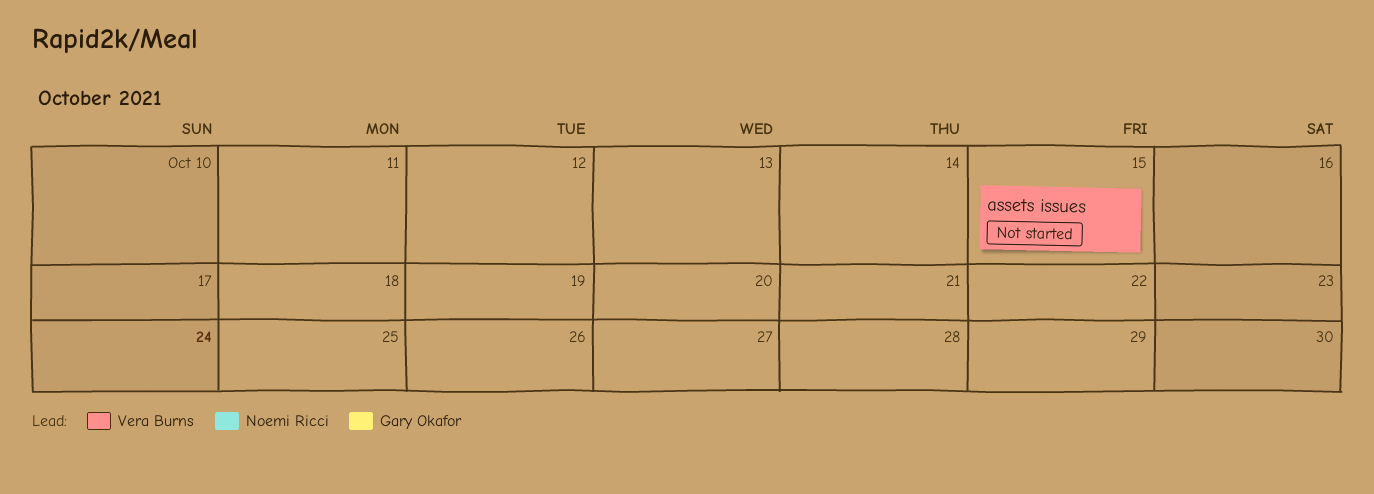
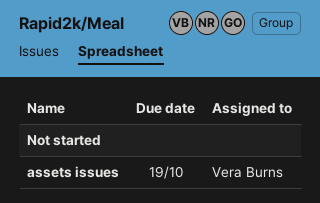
assets issues, due: Oct 15 -> Oct 19

